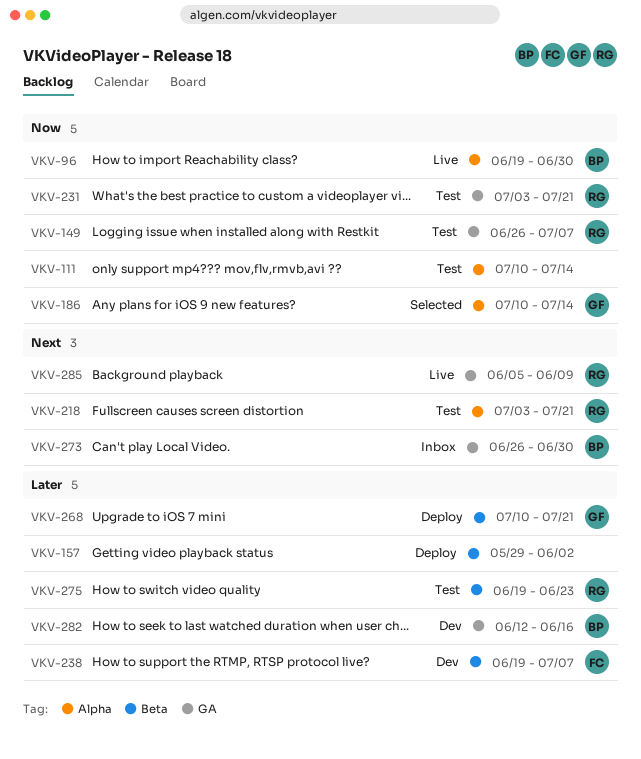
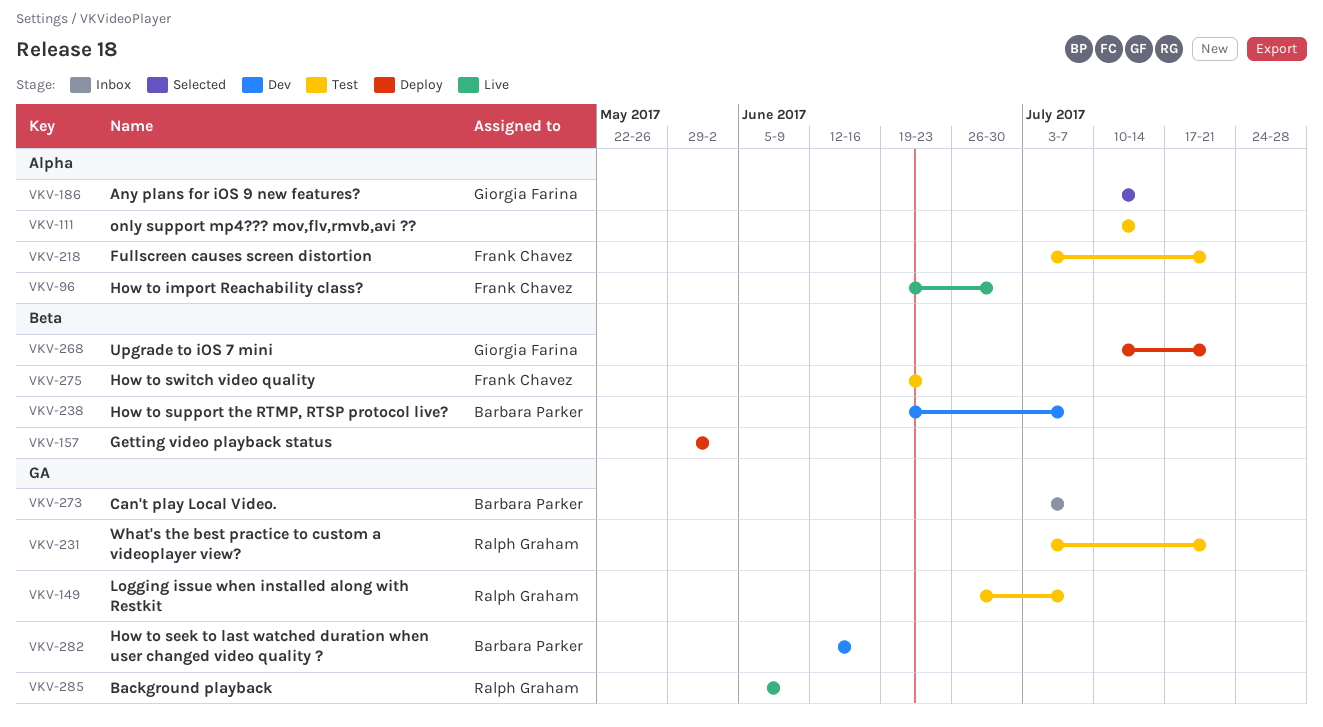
VKV-96, owner: Barbara Parker -> Frank Chavez
VKV-218, owner: Ralph Graham -> Frank Chavez
VKV-238, owner: Frank Chavez -> Barbara Parker
VKV-273, start: Jun 26 -> Jul 3
VKV-273, due: Jun 30 -> Jul 7
VKV-275, owner: Ralph Graham -> Frank Chavez

